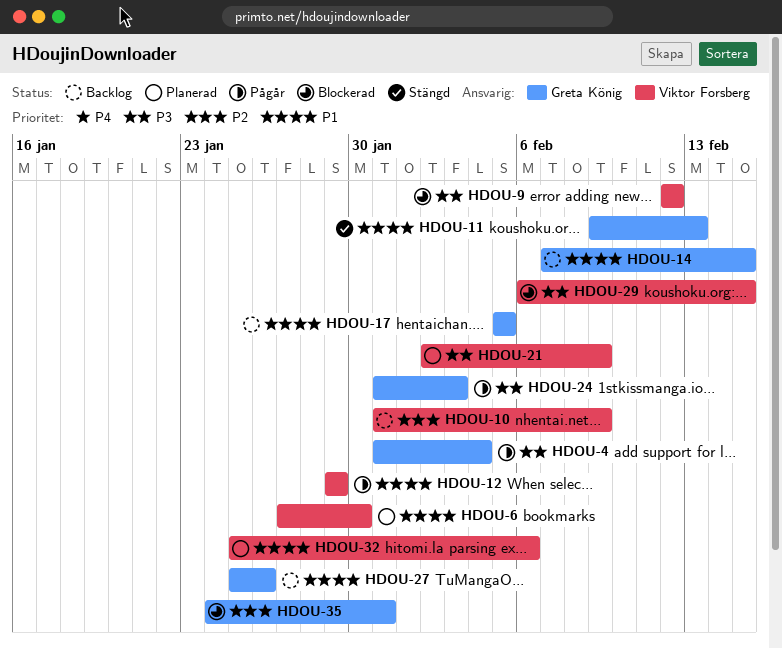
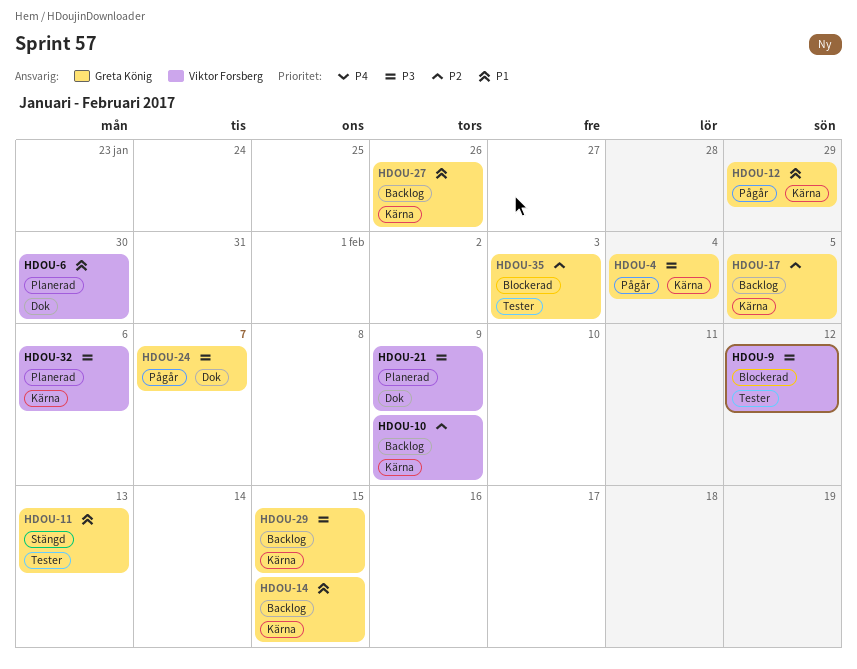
HDOU-12, owner: Viktor Forsberg -> Greta König
HDOU-17, priority: P1 -> P2
HDOU-24, due: Feb 3 -> Feb 7
HDOU-29, status: Blockerad -> Backlog
HDOU-29, owner: Viktor Forsberg -> Greta König
HDOU-32, priority: P1 -> P3
HDOU-35, due: Jan 31 -> Feb 3

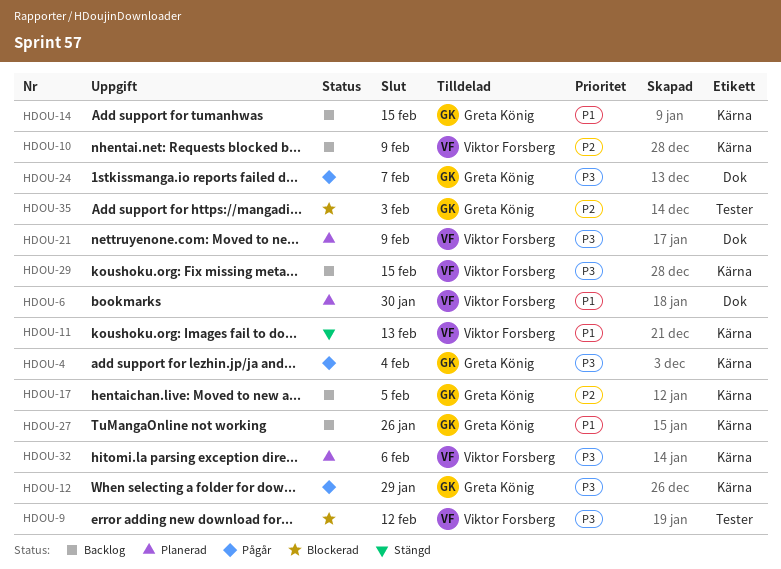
HDOU-11, owner: Greta König -> Viktor Forsberg
HDOU-11, label: Tester -> Kärna
HDOU-12, priority: P1 -> P3
HDOU-29, owner: Greta König -> Viktor Forsberg

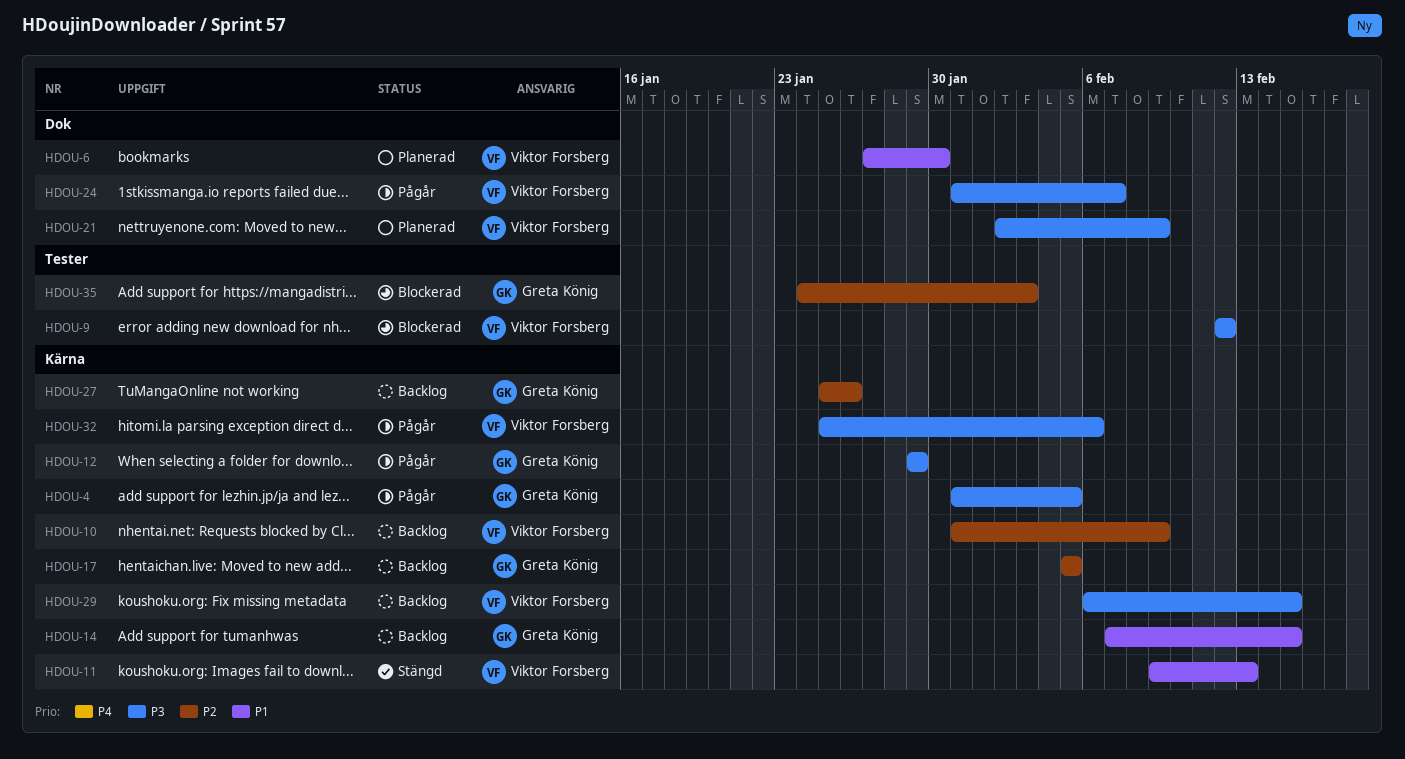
HDOU-4, due: Feb 4 -> Feb 5
HDOU-24, owner: Greta König -> Viktor Forsberg
HDOU-27, priority: P1 -> P2
HDOU-32, status: Planerad -> Pågår

